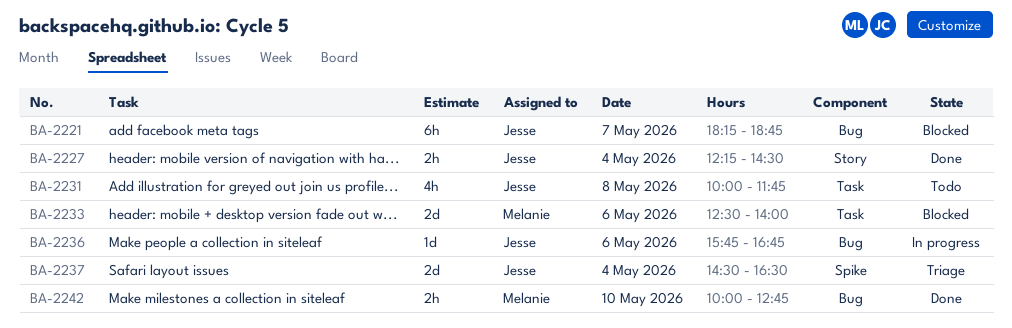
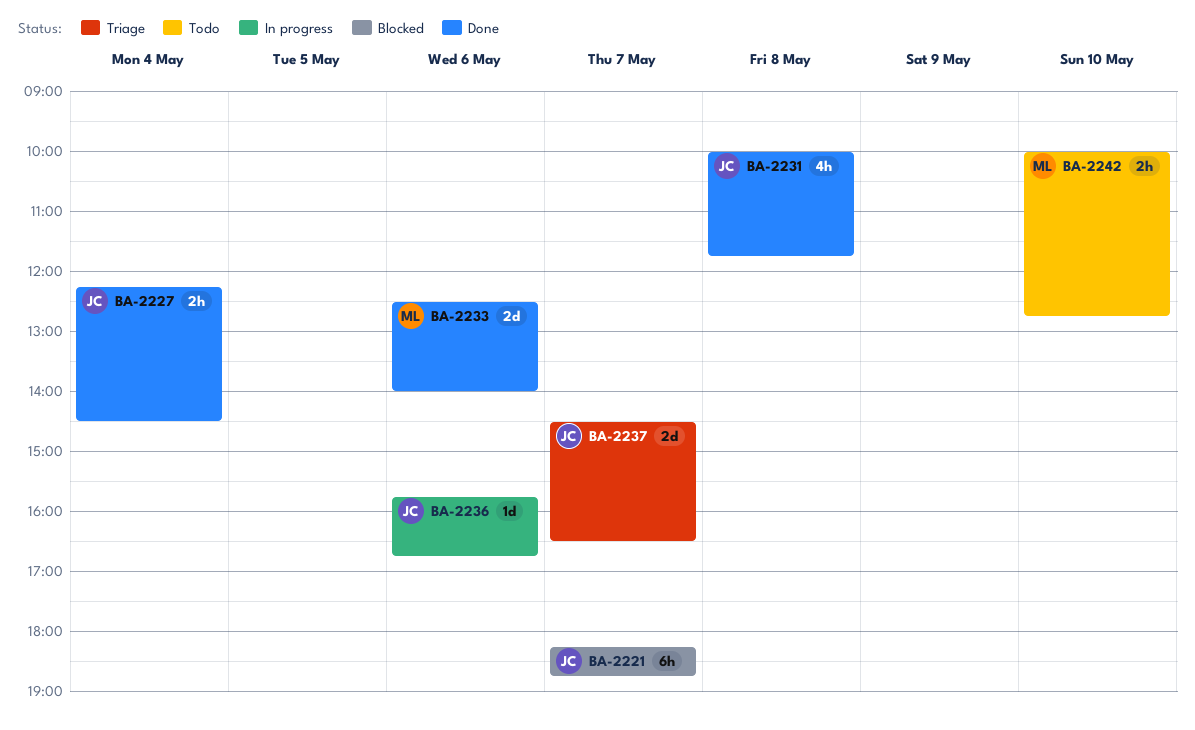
BA-2231, status: Todo -> Done
BA-2233, status: Blocked -> Done
BA-2237, day: May 4 -> May 7
BA-2242, status: Done -> Todo

